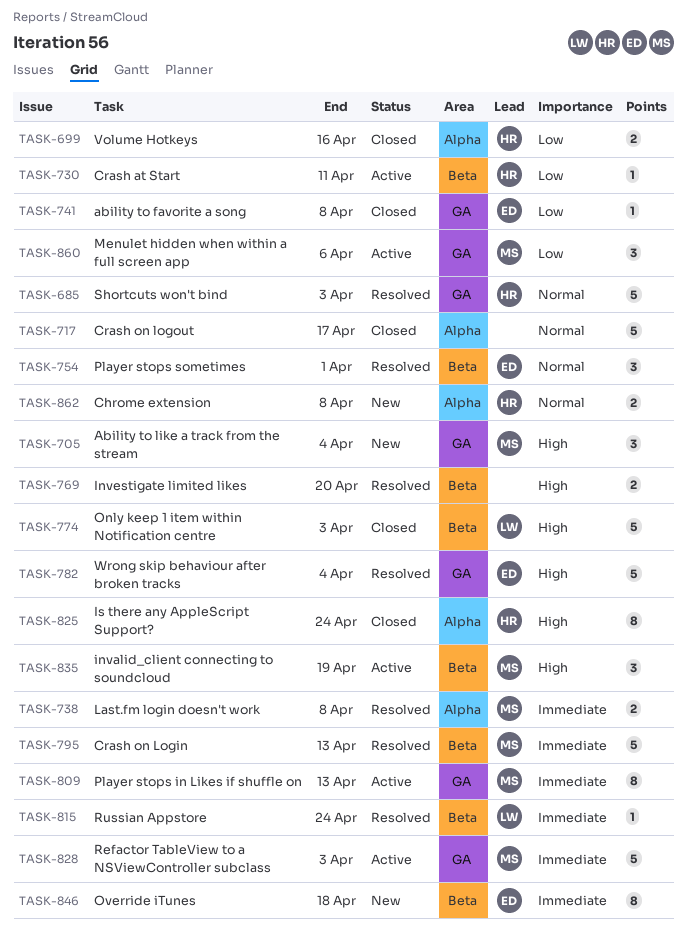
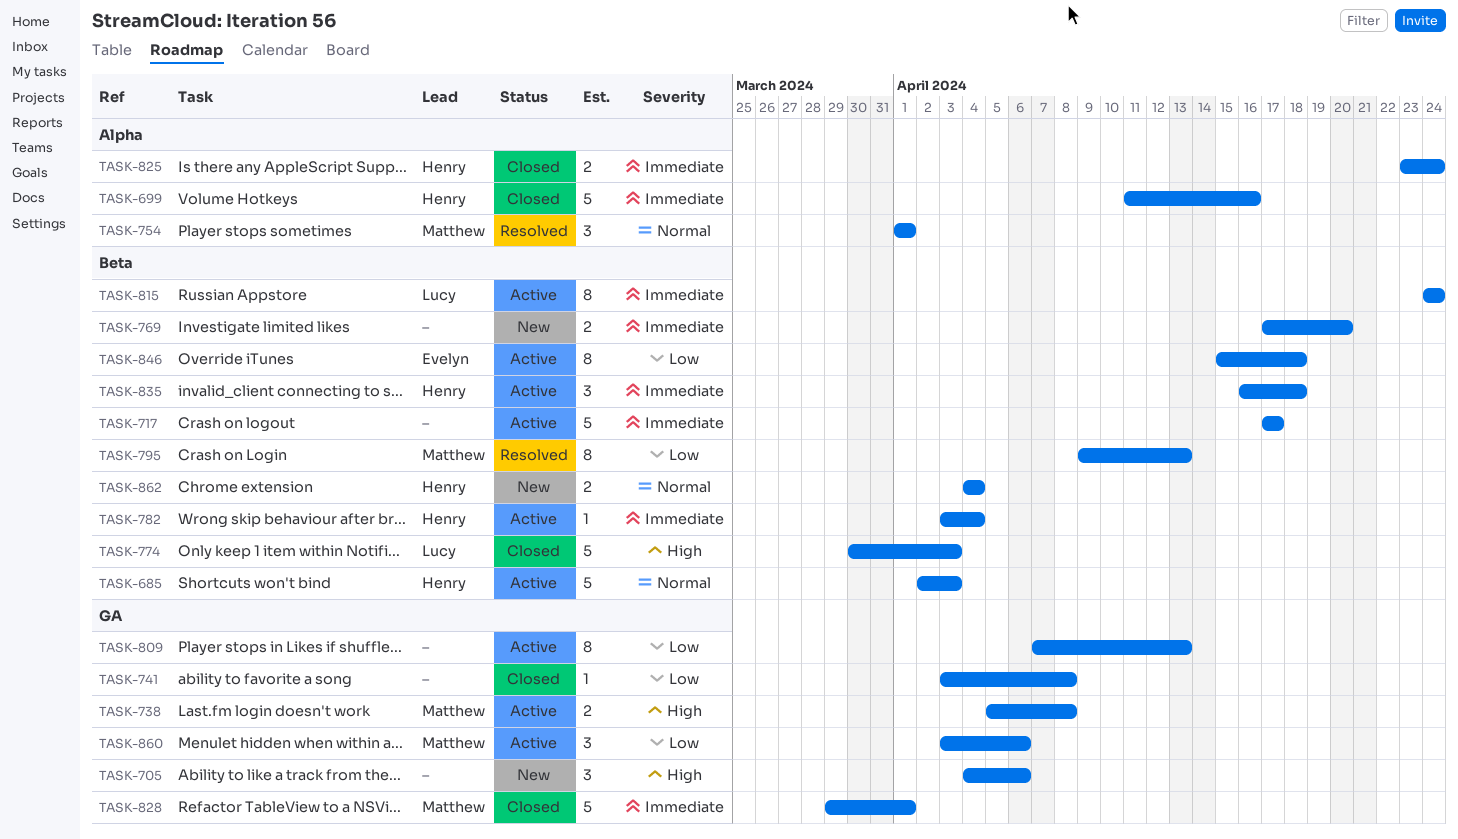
TASK-685, status: Resolved -> Active
TASK-685, label: GA -> Beta
TASK-699, priority: Low -> Immediate
TASK-699, estimate: 2 -> 5
TASK-705, owner: Matthew -> none
TASK-705, due: Apr 4 -> Apr 6
TASK-717, status: Closed -> Active
TASK-717, priority: Normal -> Immediate
TASK-717, label: Alpha -> Beta
TASK-730: present -> none
TASK-738, status: Resolved -> Active
TASK-738, priority: Immediate -> High
TASK-738, label: Alpha -> GA
TASK-741, owner: Evelyn -> none
TASK-754, owner: Evelyn -> Matthew
TASK-754, label: Beta -> Alpha
TASK-769, status: Resolved -> New
TASK-769, priority: High -> Immediate
TASK-782, status: Resolved -> Active
TASK-782, owner: Evelyn -> Henry
TASK-782, priority: High -> Immediate
TASK-782, label: GA -> Beta
TASK-782, estimate: 5 -> 1
TASK-795, priority: Immediate -> Low
TASK-795, estimate: 5 -> 8
TASK-809, owner: Matthew -> none
TASK-809, priority: Immediate -> Low
TASK-815, status: Resolved -> Active
TASK-815, estimate: 1 -> 8
TASK-825, priority: High -> Immediate
TASK-825, estimate: 8 -> 2
TASK-828, status: Active -> Closed
TASK-828, due: Apr 3 -> Apr 1
TASK-835, owner: Matthew -> Henry
TASK-835, priority: High -> Immediate
TASK-835, due: Apr 19 -> Apr 18
TASK-846, status: New -> Active
TASK-846, priority: Immediate -> Low
TASK-862, label: Alpha -> Beta
TASK-862, due: Apr 8 -> Apr 4

